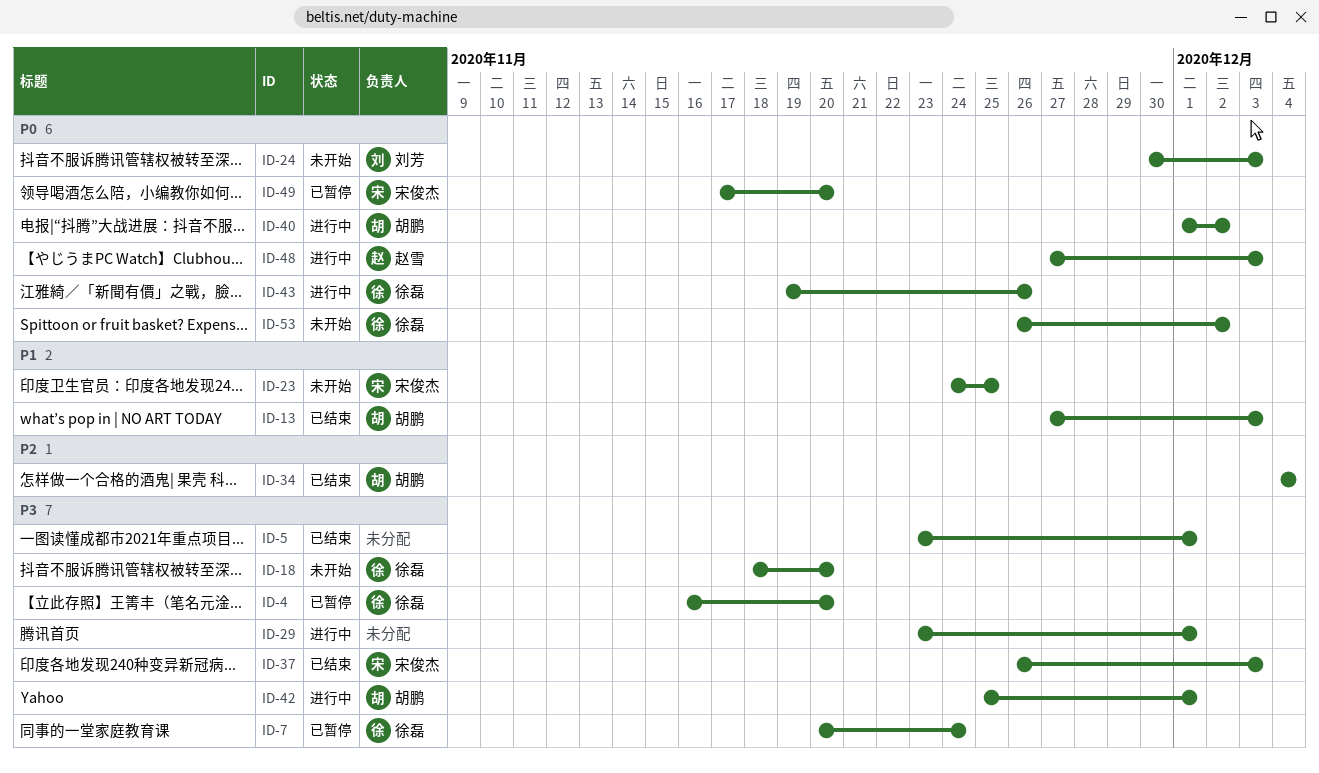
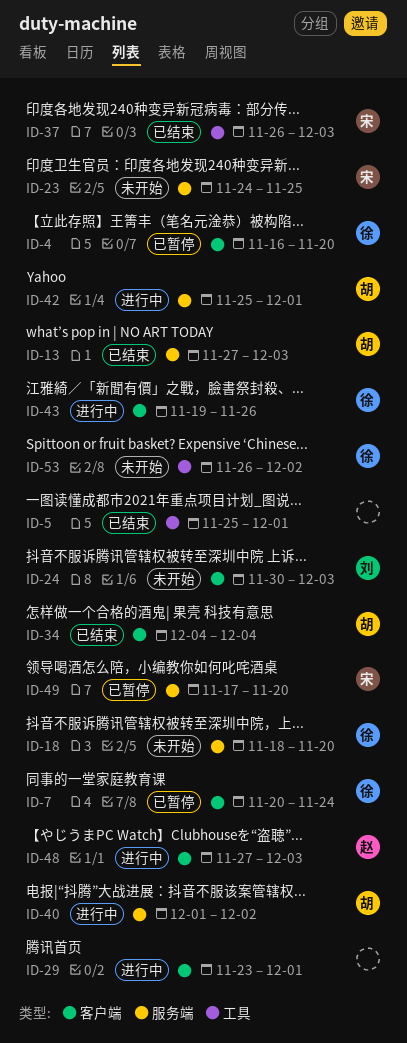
ID-5, start: Nov 23 -> Nov 25

